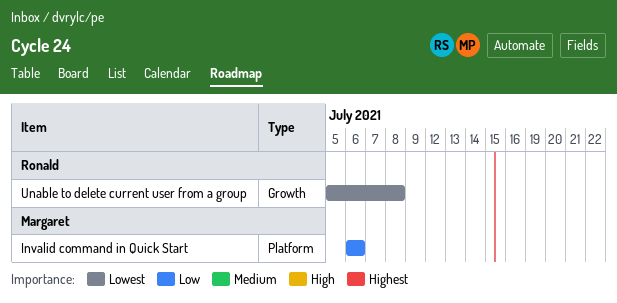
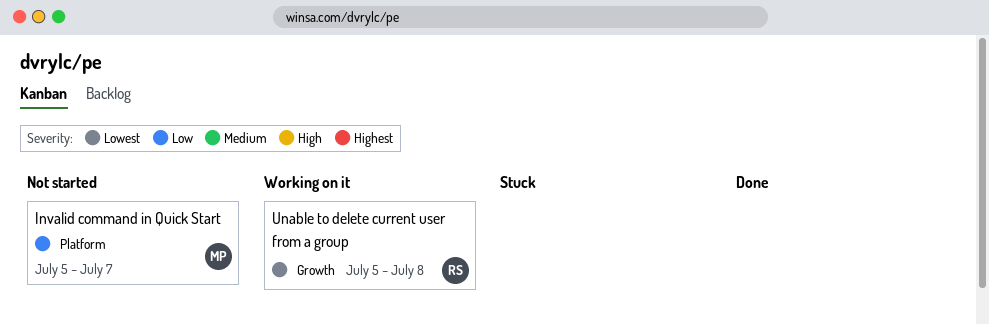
Invalid command in Quick Start, start: Jul 6 -> Jul 5
Invalid command in Quick Start, due: Jul 6 -> Jul 7

